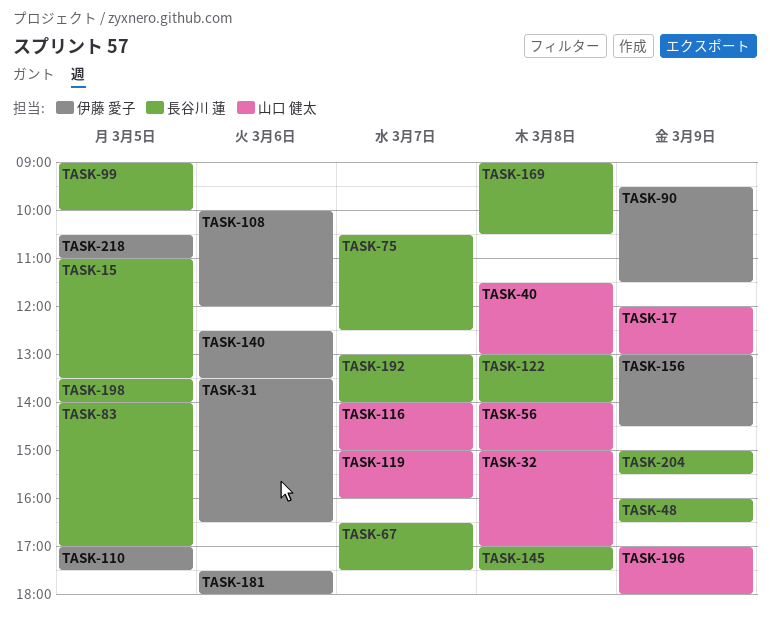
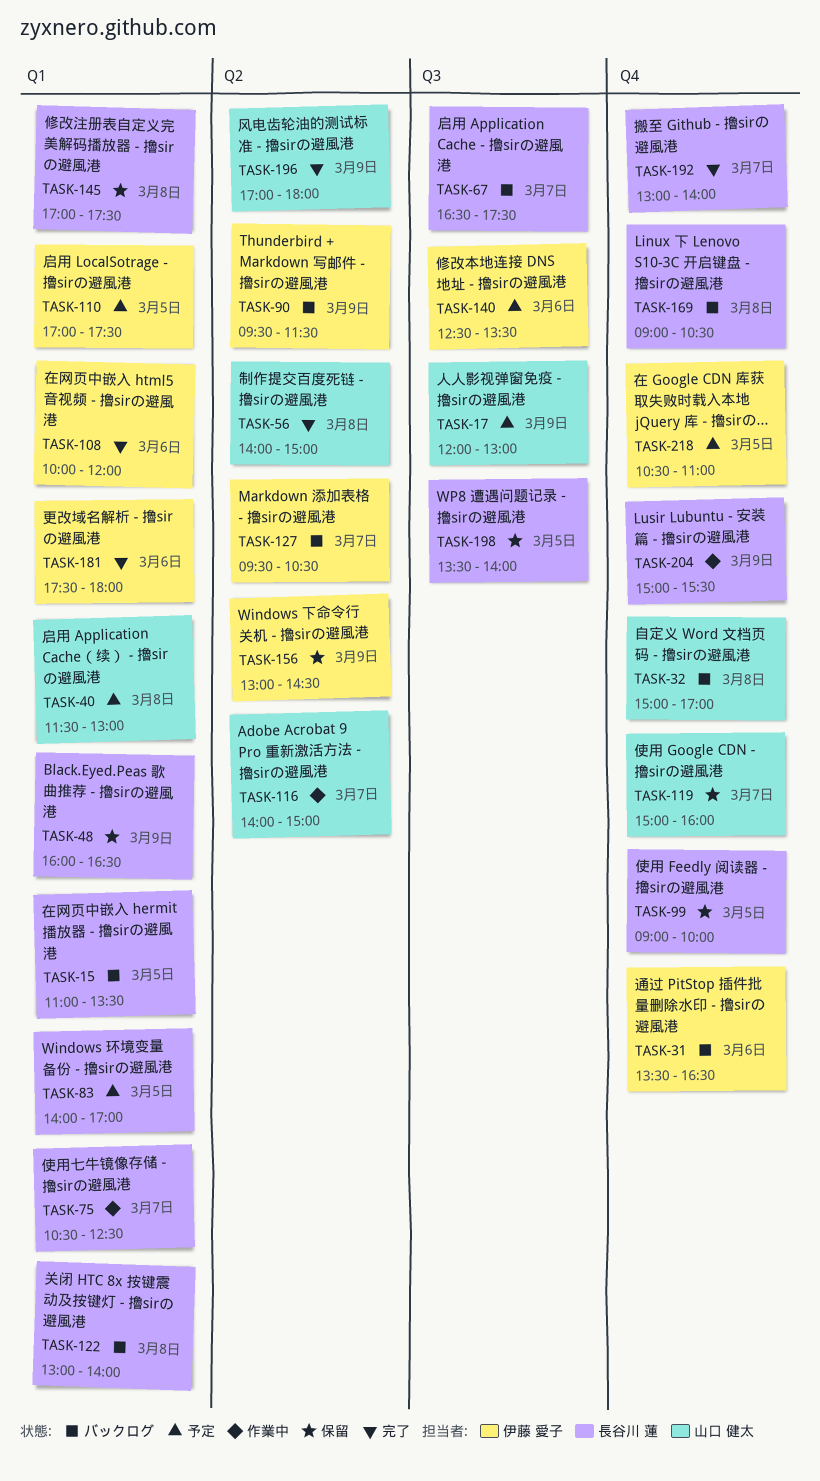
TASK-127: none -> present

